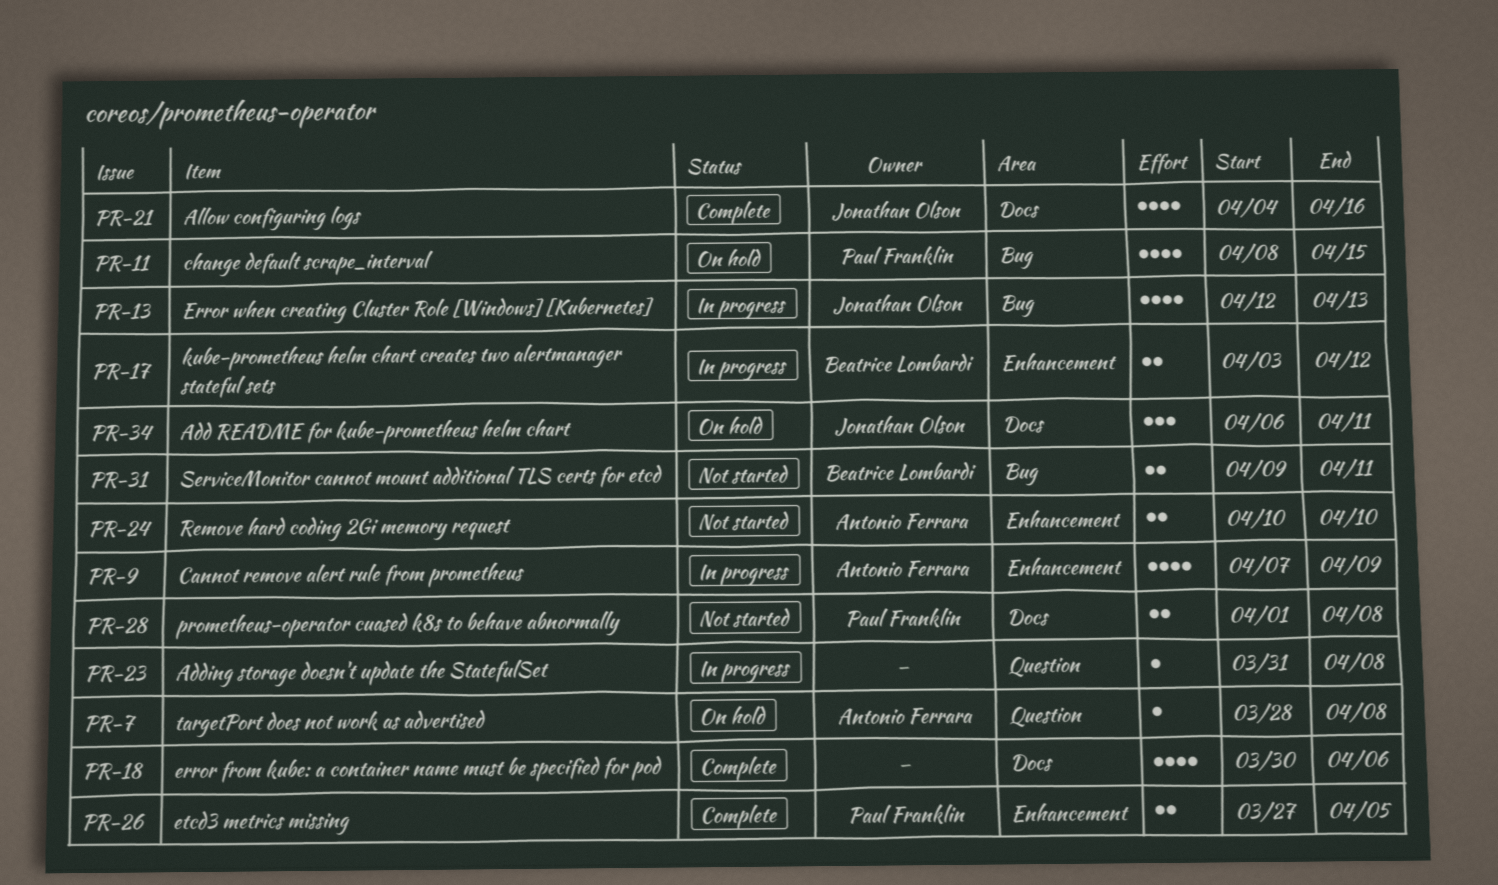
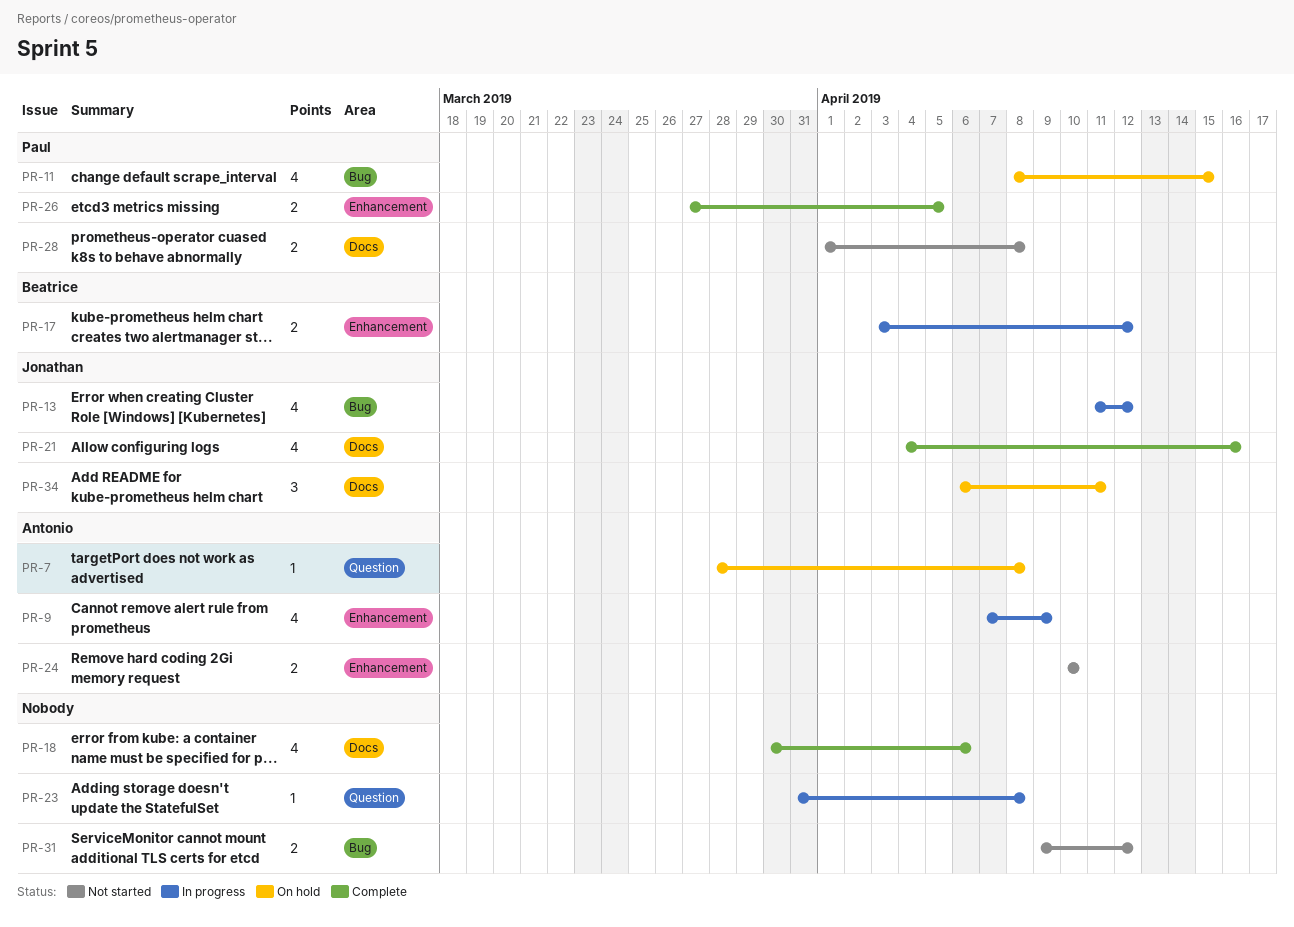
PR-13, start: Apr 12 -> Apr 11
PR-13, due: Apr 13 -> Apr 12
PR-31, owner: Beatrice Lombardi -> none
PR-31, due: Apr 11 -> Apr 12

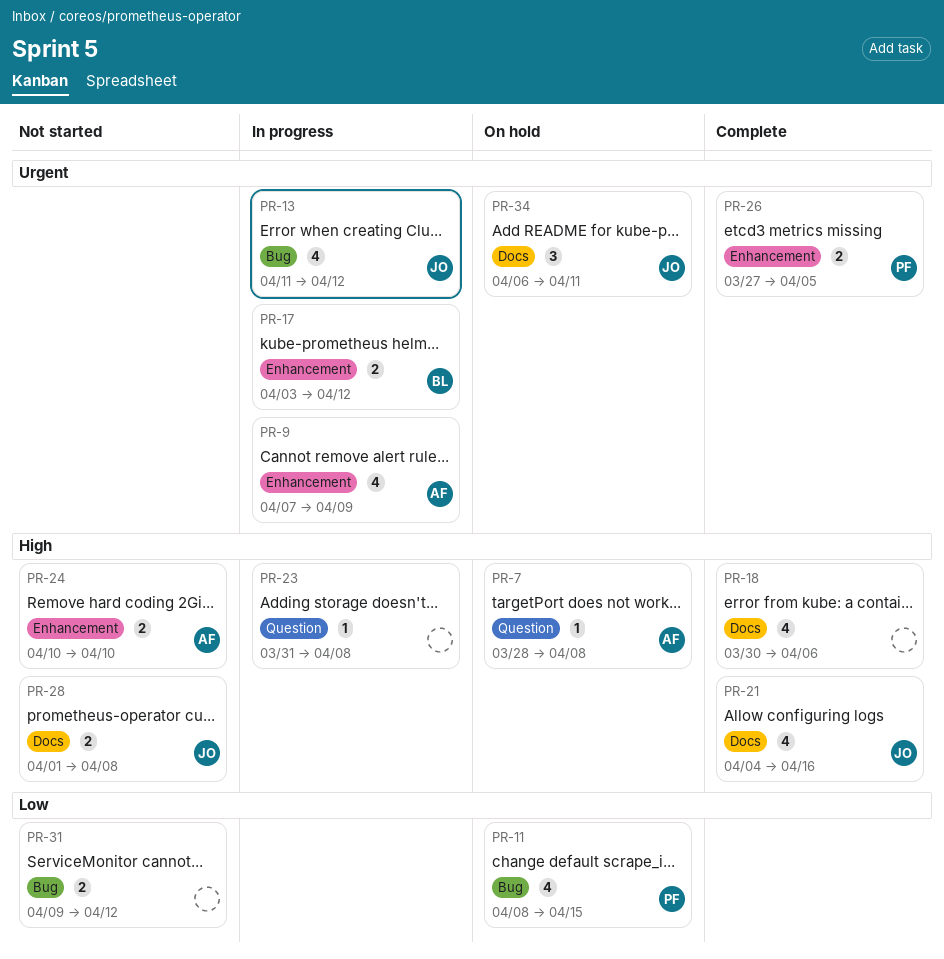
PR-28, owner: Paul -> Jonathan

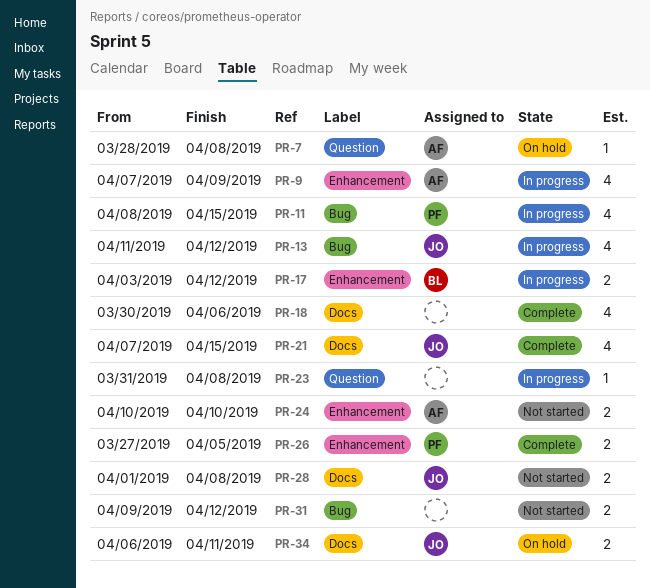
PR-11, status: On hold -> In progress
PR-21, start: Apr 4 -> Apr 7
PR-21, due: Apr 16 -> Apr 15
PR-34, estimate: 3 -> 2

